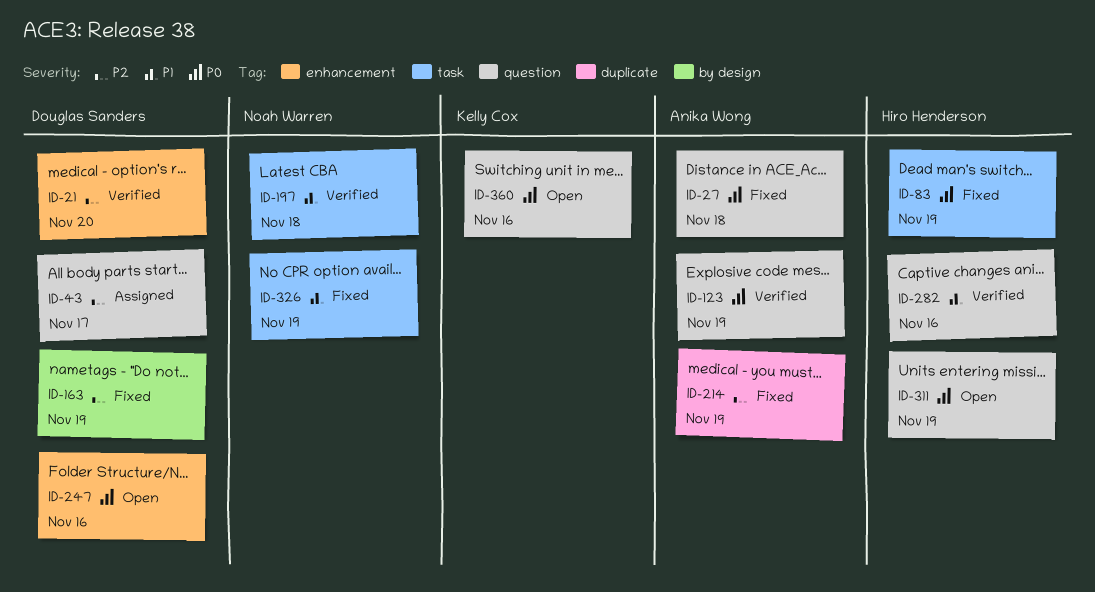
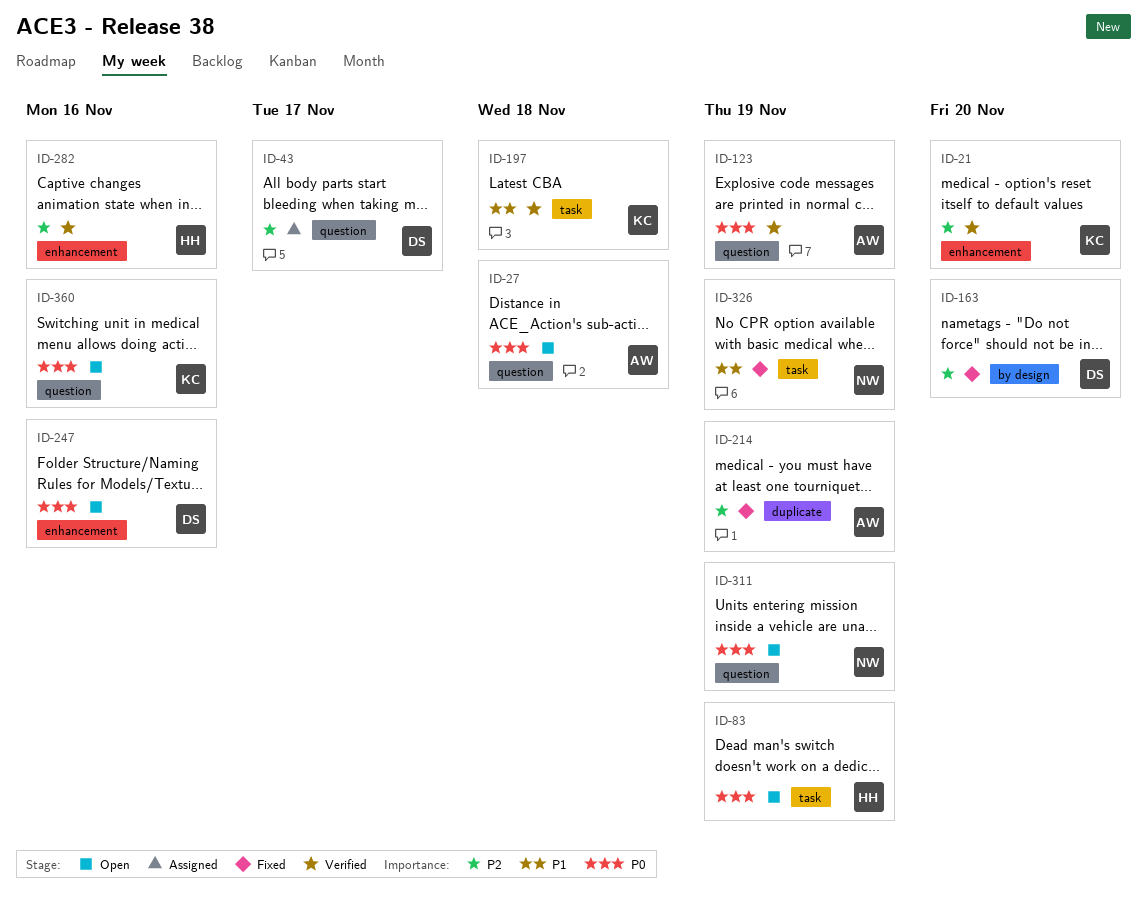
ID-21, owner: Douglas Sanders -> Kelly Cox
ID-27, status: Fixed -> Open
ID-83, status: Fixed -> Open
ID-163, due: Nov 19 -> Nov 20
ID-197, owner: Noah Warren -> Kelly Cox
ID-282, priority: P1 -> P2
ID-282, label: question -> enhancement
ID-311, owner: Hiro Henderson -> Noah Warren

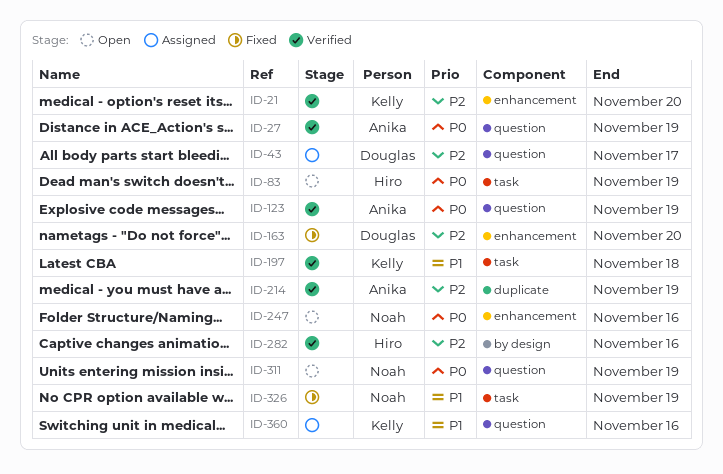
ID-27, status: Open -> Verified
ID-27, due: Nov 18 -> Nov 19
ID-163, label: by design -> enhancement
ID-214, status: Fixed -> Verified
ID-247, owner: Douglas -> Noah
ID-282, label: enhancement -> by design
ID-360, status: Open -> Assigned
ID-360, priority: P0 -> P1

